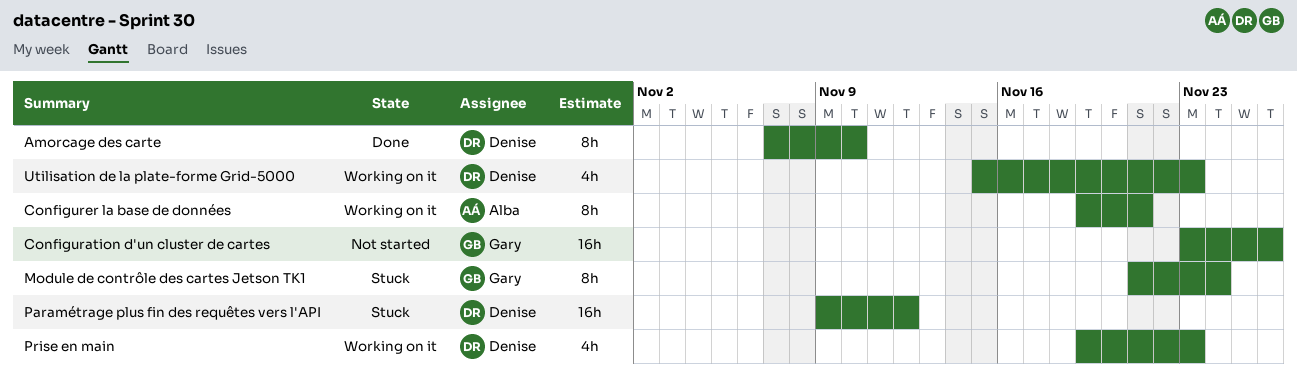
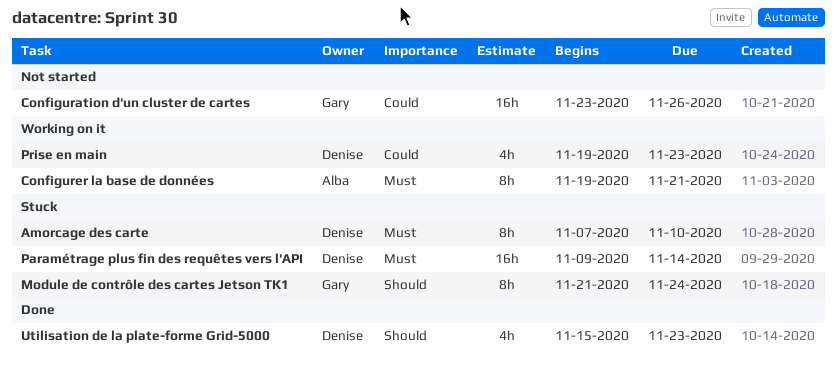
Amorcage des carte, status: Done -> Stuck
Paramétrage plus fin des requêtes vers l'API, due: Nov 12 -> Nov 14
Utilisation de la plate-forme Grid-5000, status: Working on it -> Done

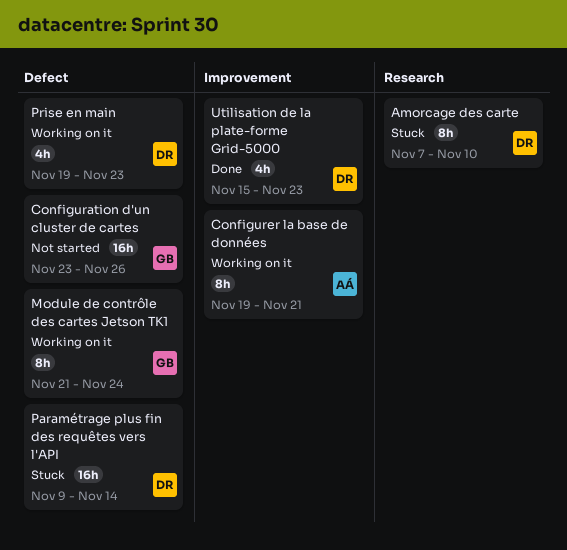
Module de contrôle des cartes Jetson TK1, status: Stuck -> Working on it

